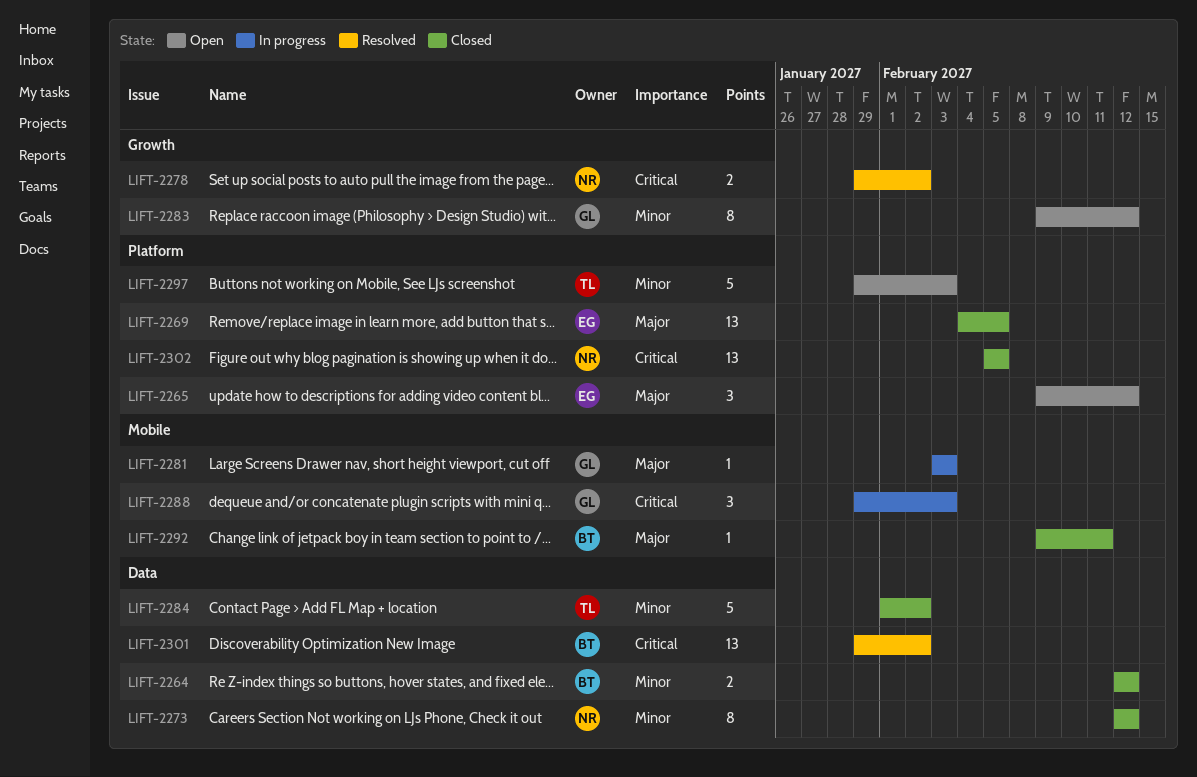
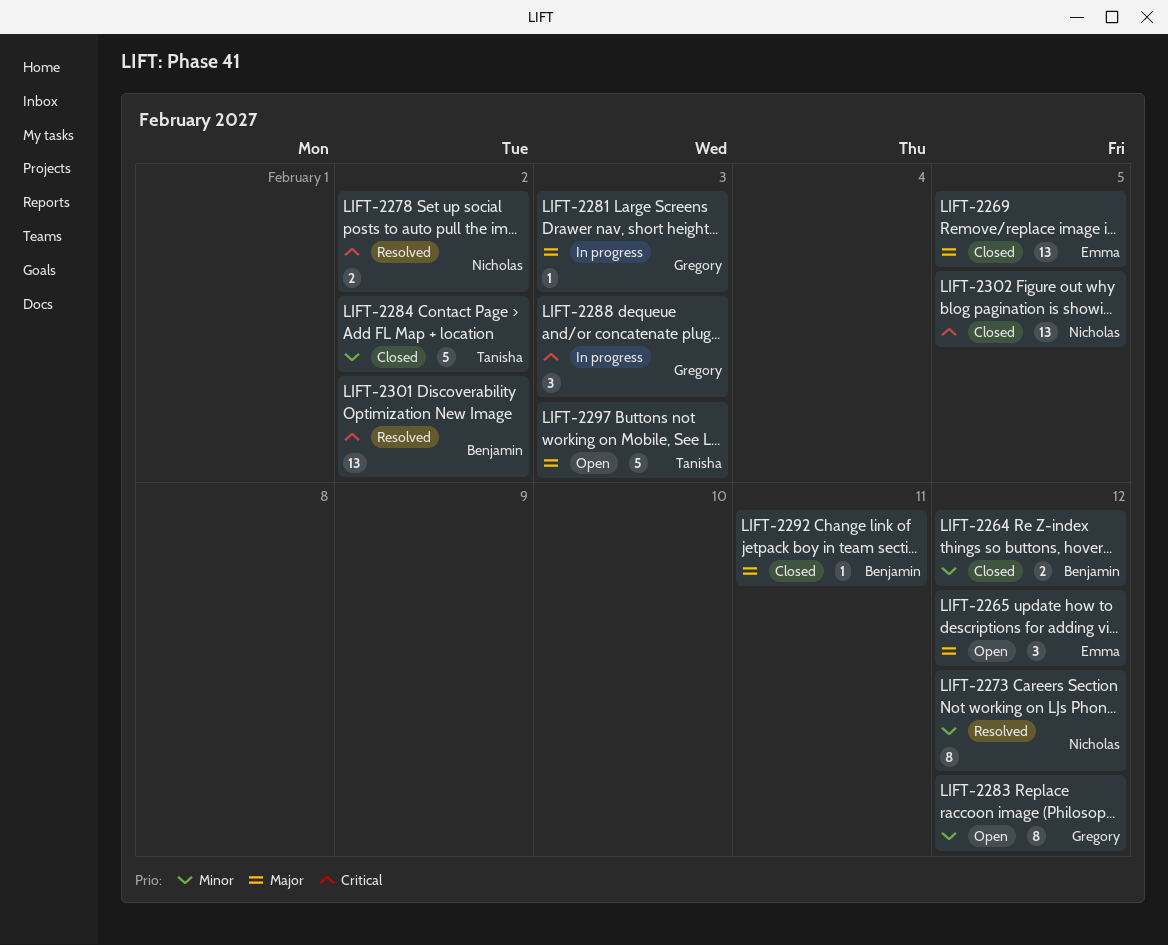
LIFT-2273, status: Closed -> Resolved
LIFT-2297, priority: Minor -> Major

